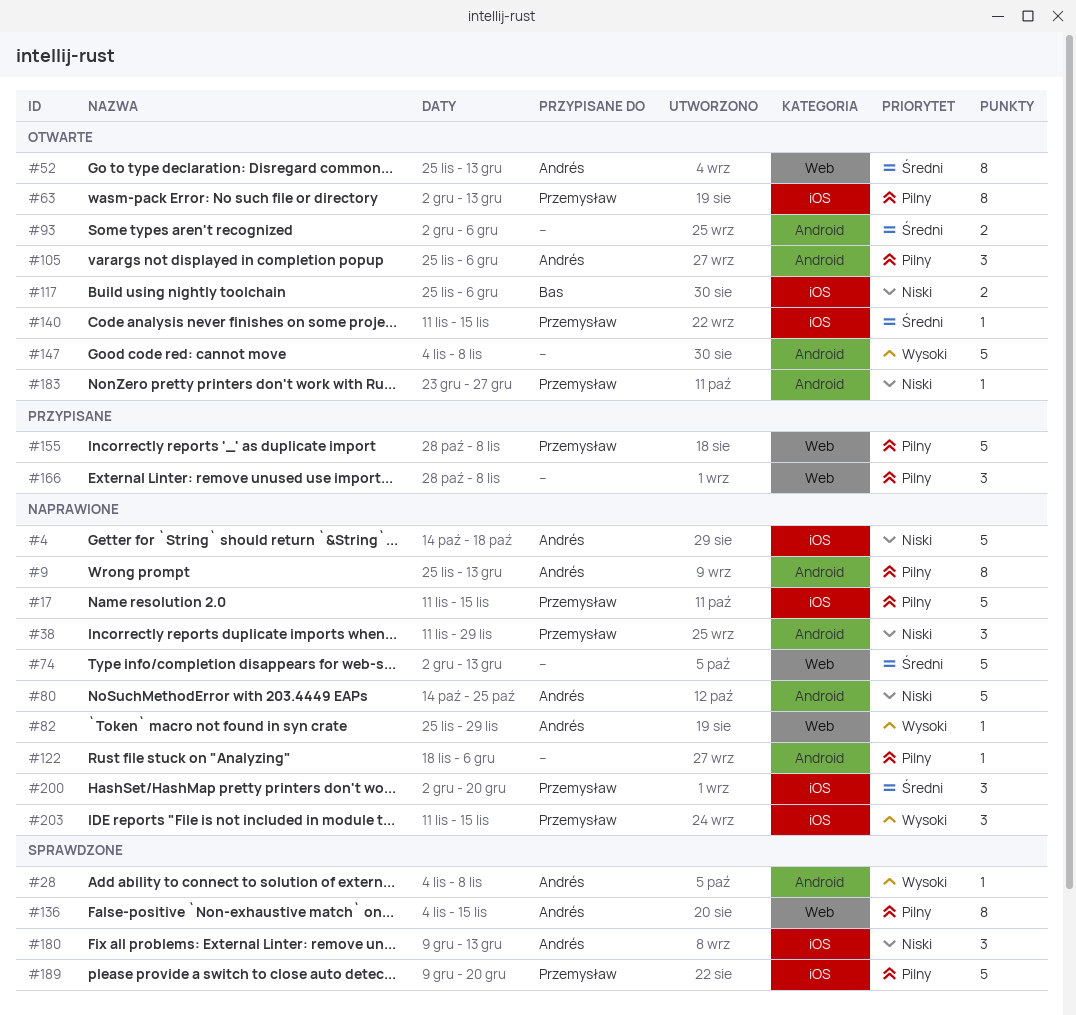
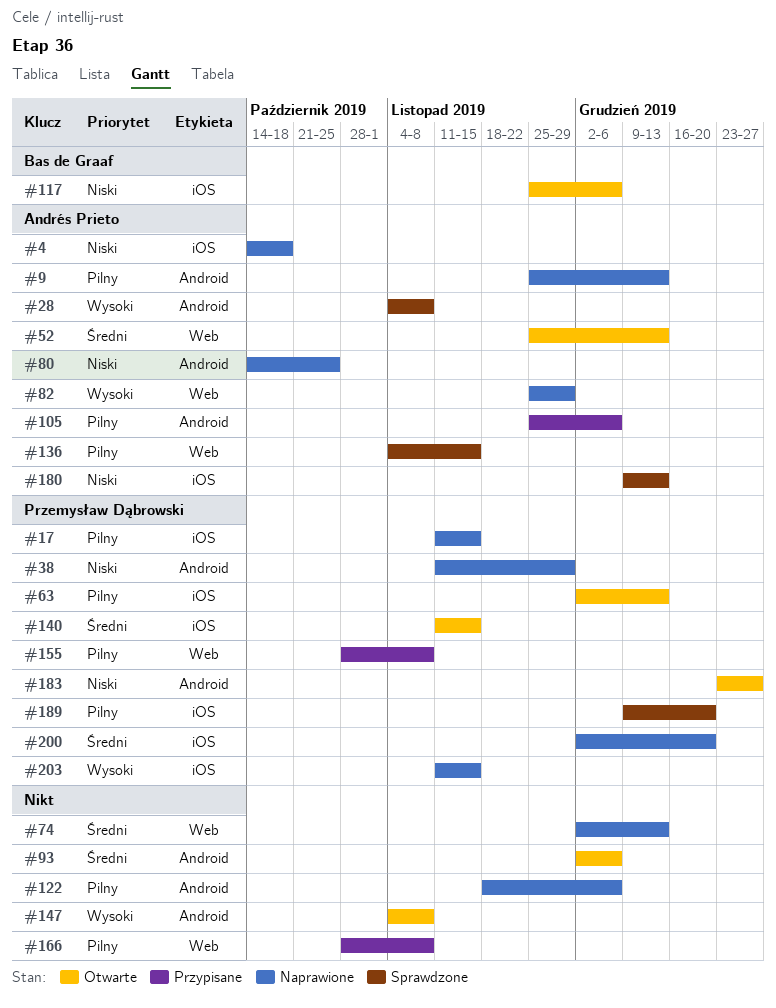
#105, status: Otwarte -> Przypisane

